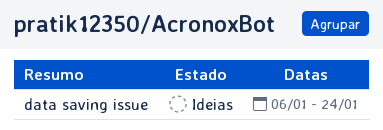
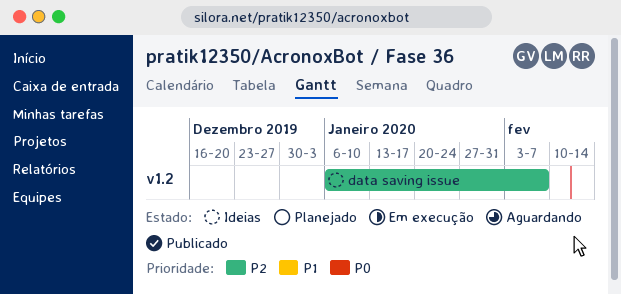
data saving issue, due: Jan 24 -> Feb 7

